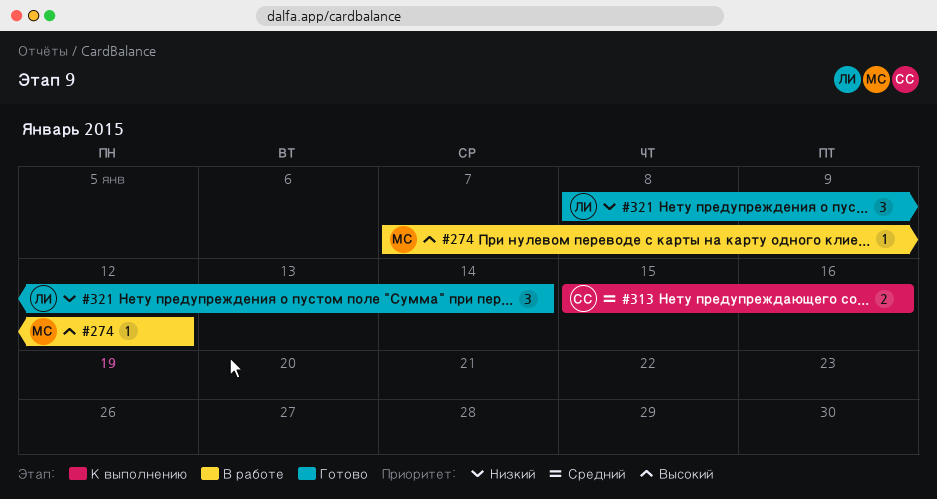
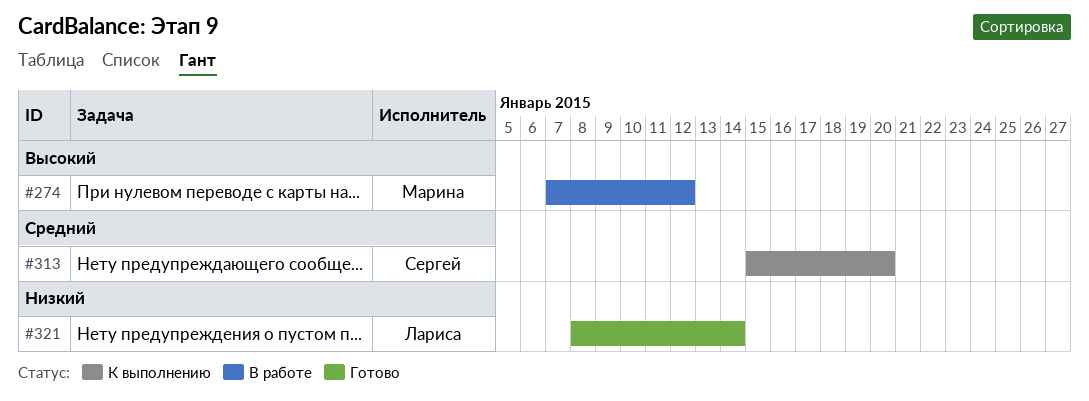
#313, due: Jan 16 -> Jan 20

